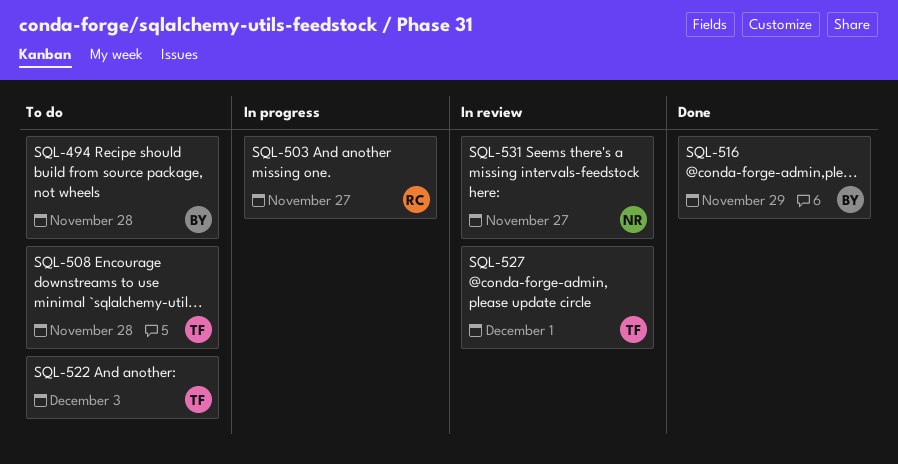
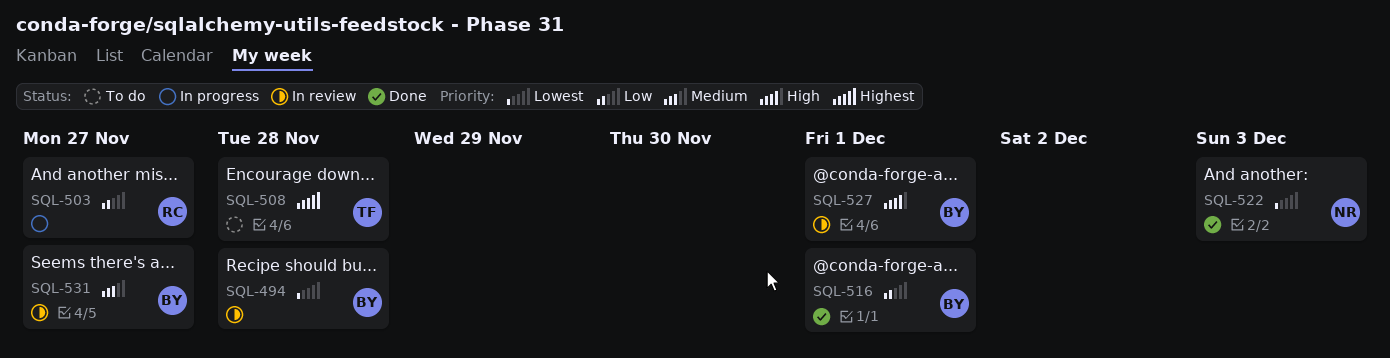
SQL-494, status: To do -> In review
SQL-516, due: Nov 29 -> Dec 1
SQL-522, status: To do -> Done
SQL-522, owner: TF -> NR
SQL-527, owner: TF -> BY
SQL-531, owner: NR -> BY

